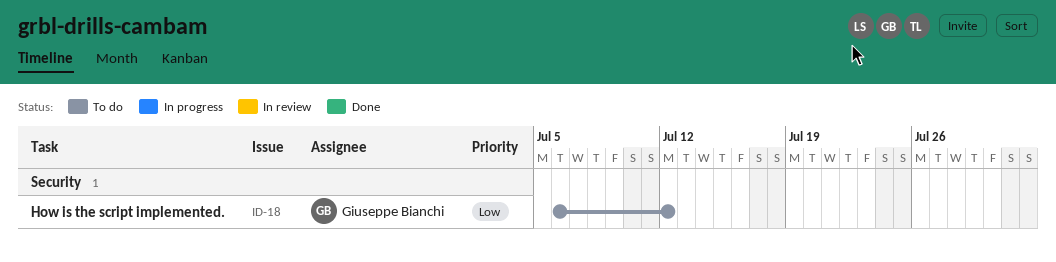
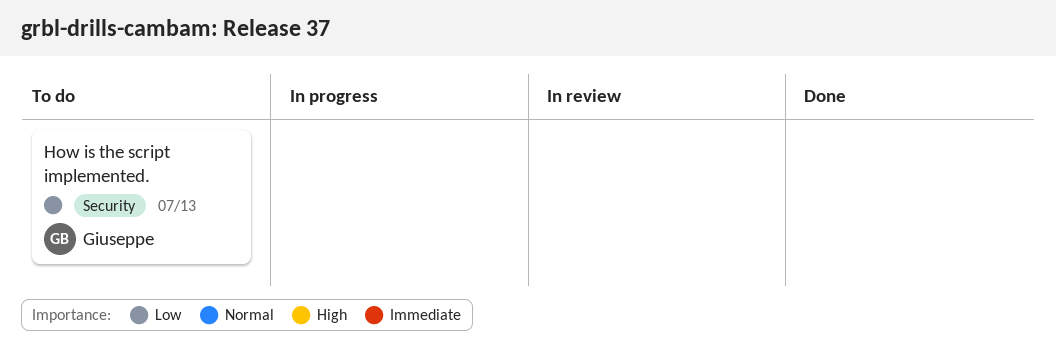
How is the script implemented., due: Jul 12 -> Jul 13

